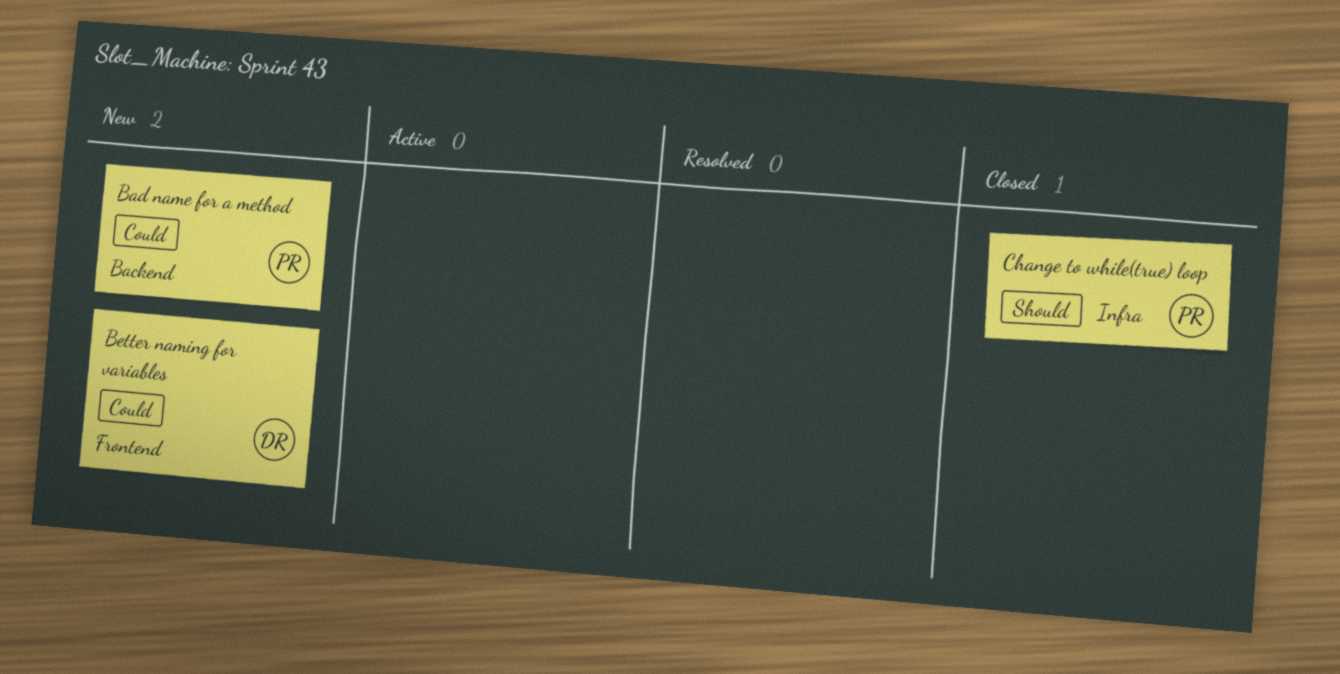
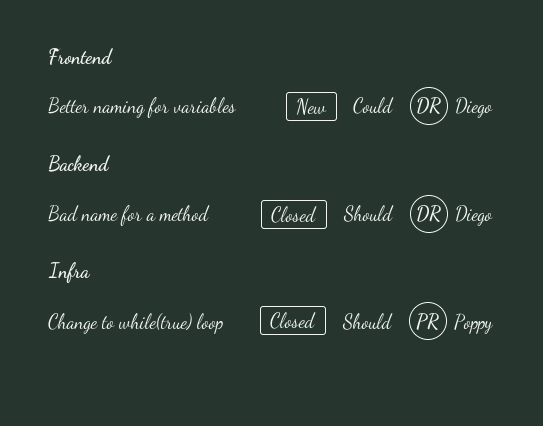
Bad name for a method, status: New -> Closed
Bad name for a method, owner: Poppy -> Diego
Bad name for a method, priority: Could -> Should

